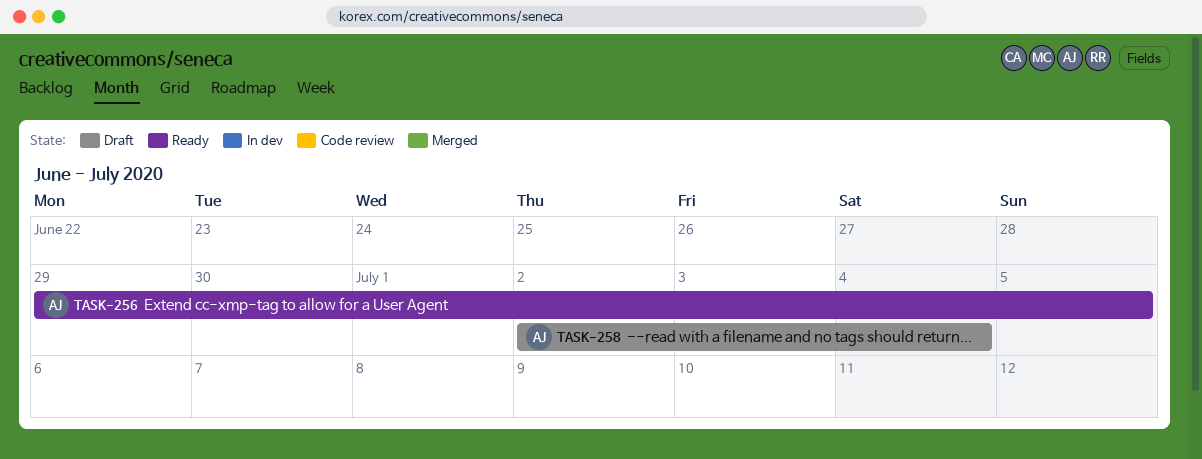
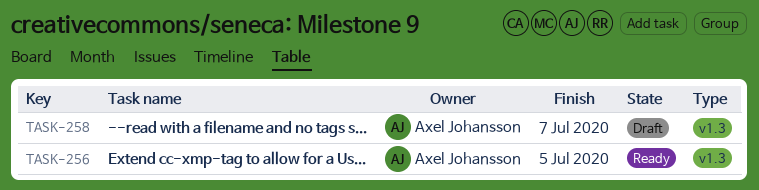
TASK-258, due: Jul 4 -> Jul 7

